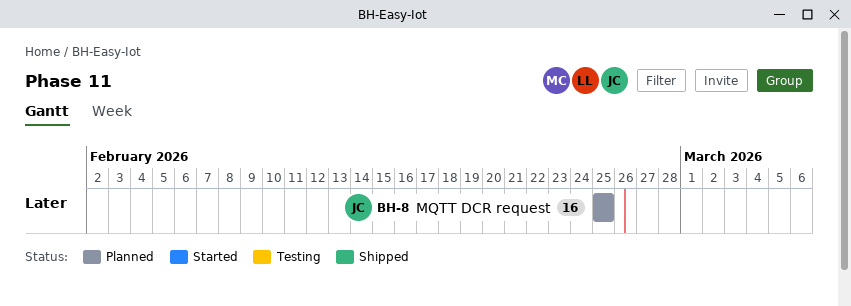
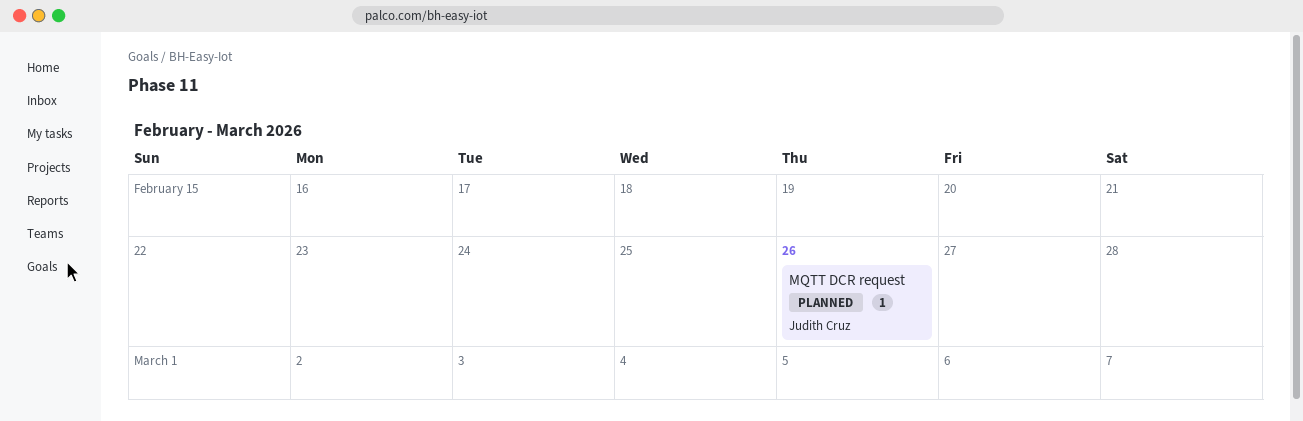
MQTT DCR request, estimate: 16 -> 1
MQTT DCR request, due: Feb 25 -> Feb 26

